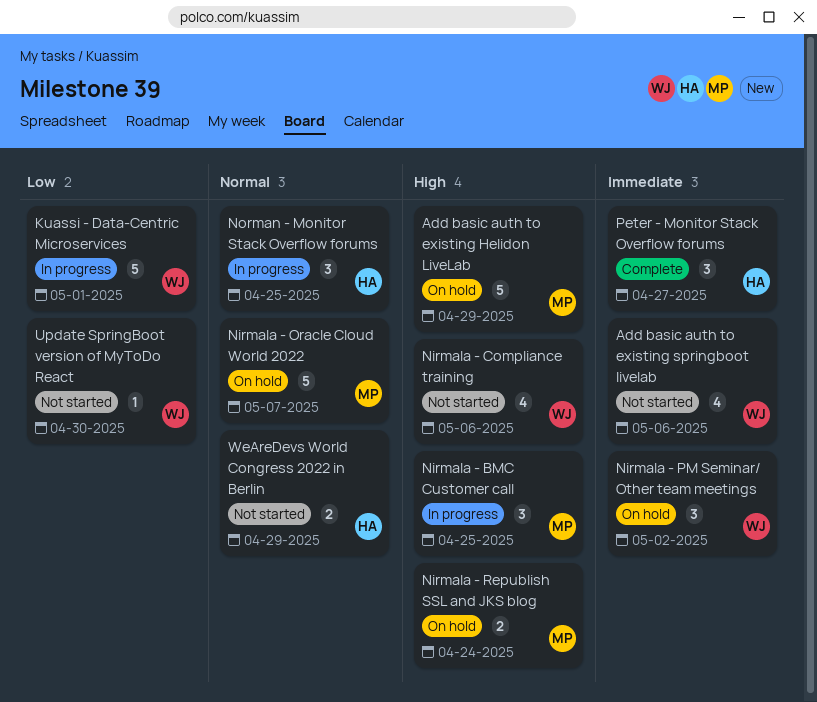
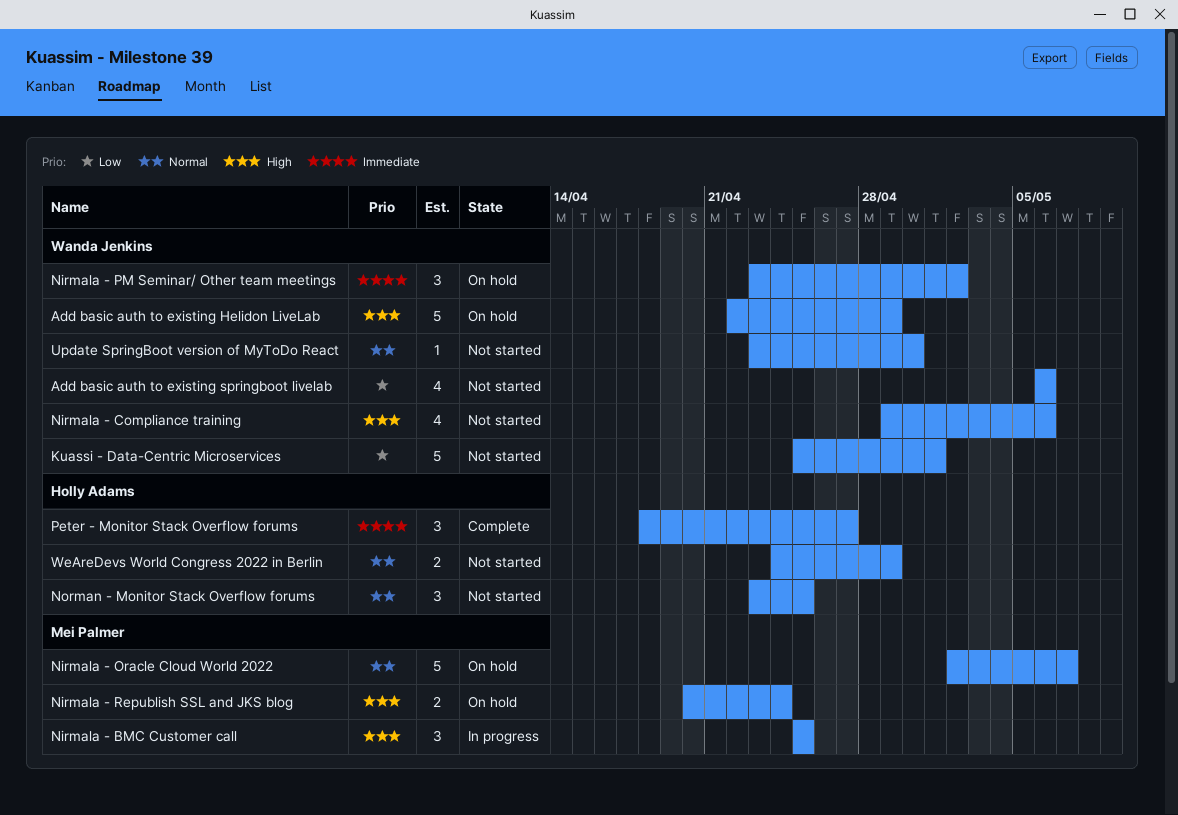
Add basic auth to existing Helidon LiveLab, owner: Mei Palmer -> Wanda Jenkins
Add basic auth to existing springboot livelab, priority: Immediate -> Low
Kuassi - Data-Centric Microservices, status: In progress -> Not started
Norman - Monitor Stack Overflow forums, status: In progress -> Not started
Update SpringBoot version of MyToDo React, priority: Low -> Normal

